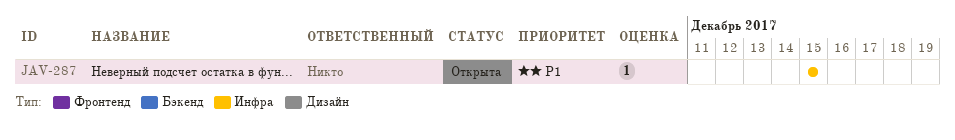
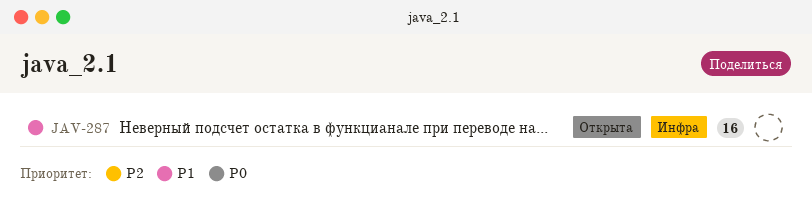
JAV-287, estimate: 1 -> 16

